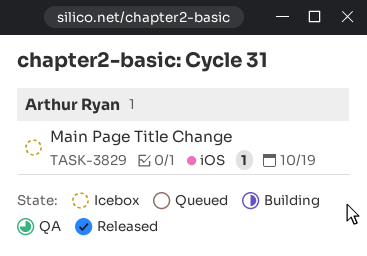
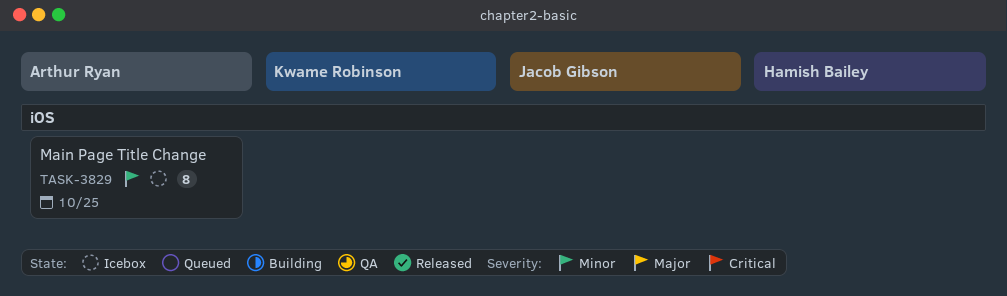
TASK-3829, estimate: 1 -> 8
TASK-3829, due: Oct 19 -> Oct 25

